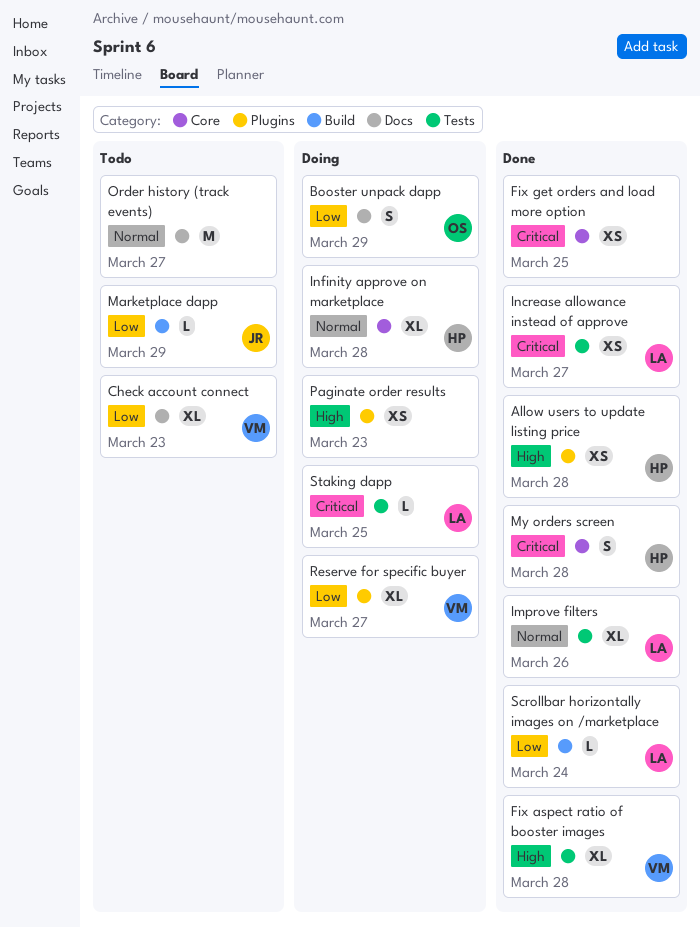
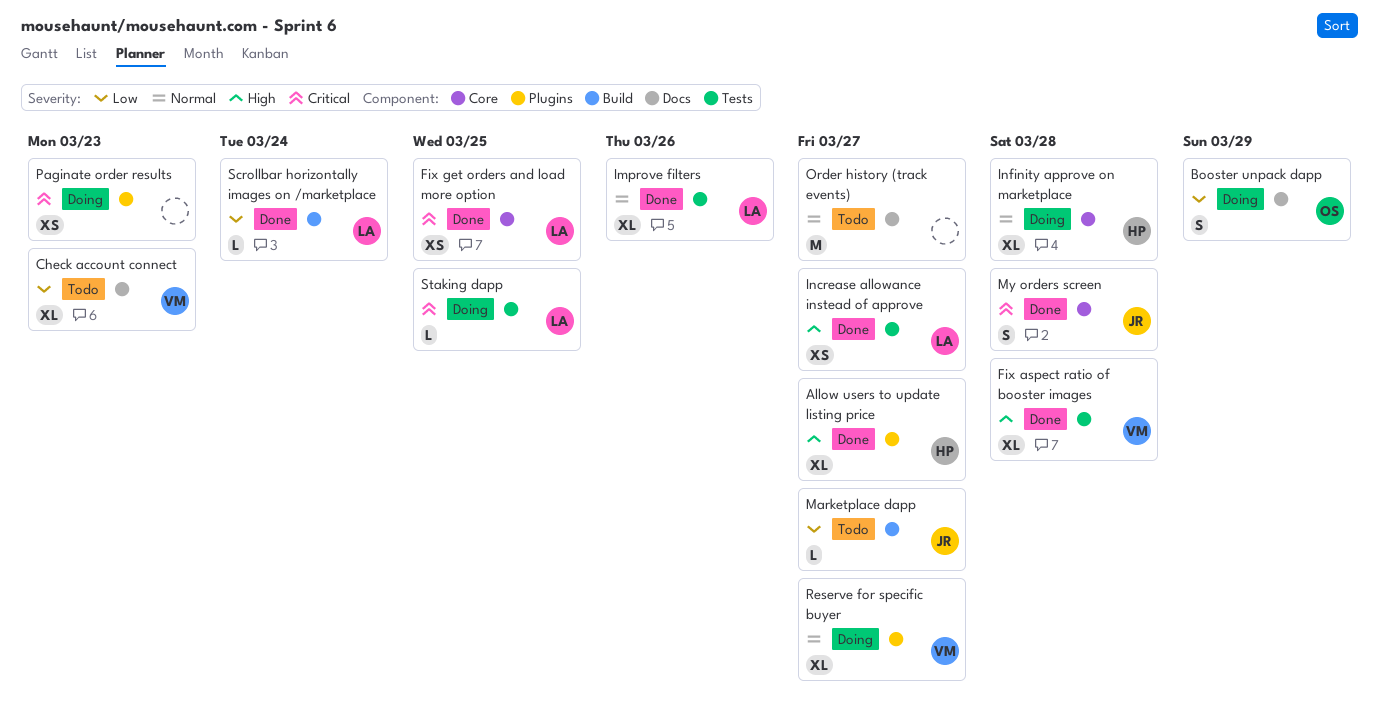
Allow users to update listing price, estimate: XS -> XL
Allow users to update listing price, due: Mar 28 -> Mar 27
Fix get orders and load more option, owner: none -> LA
Increase allowance instead of approve, priority: Critical -> High
Marketplace dapp, due: Mar 29 -> Mar 27
My orders screen, owner: HP -> JR
Paginate order results, priority: High -> Critical
Reserve for specific buyer, priority: Low -> Normal

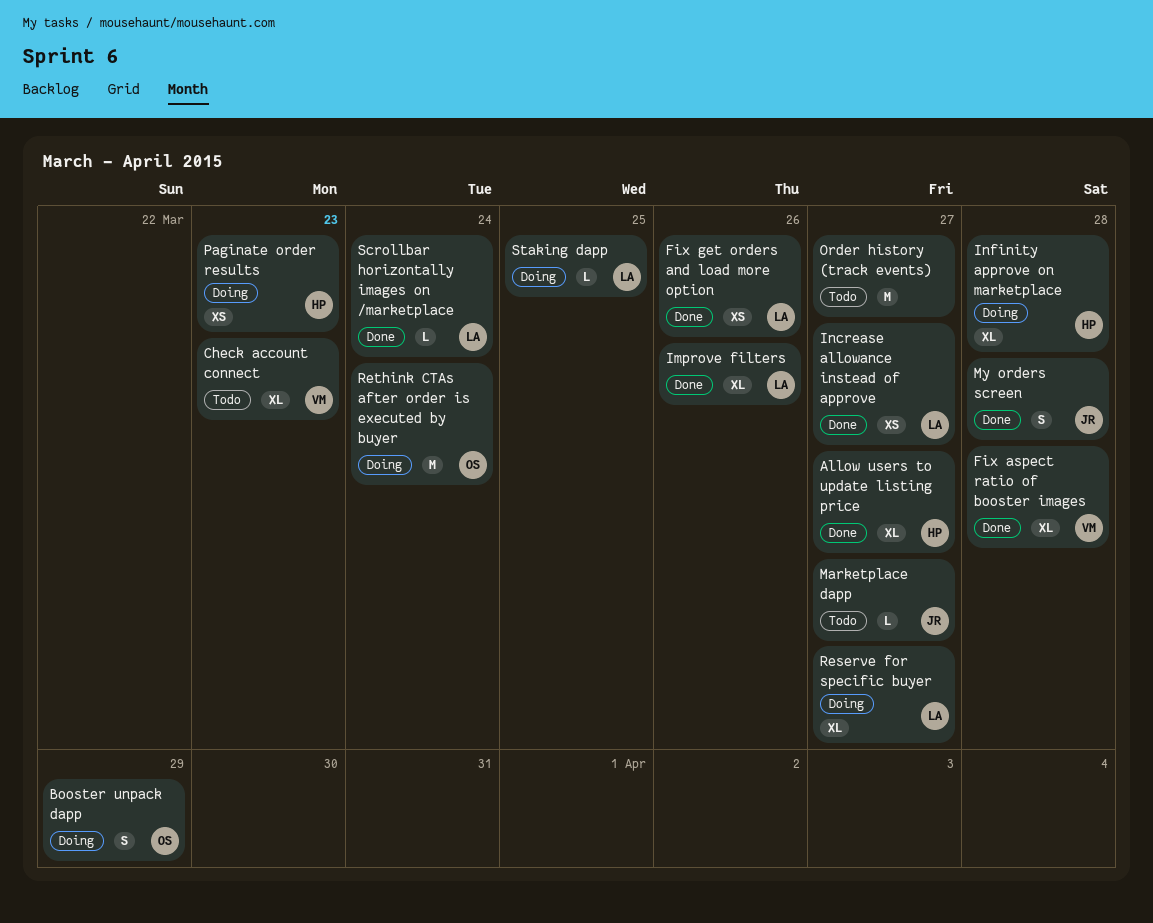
Fix get orders and load more option, due: Mar 25 -> Mar 26
Paginate order results, owner: none -> HP
Reserve for specific buyer, owner: VM -> LA
Rethink CTAs after order is executed by buyer: none -> present

